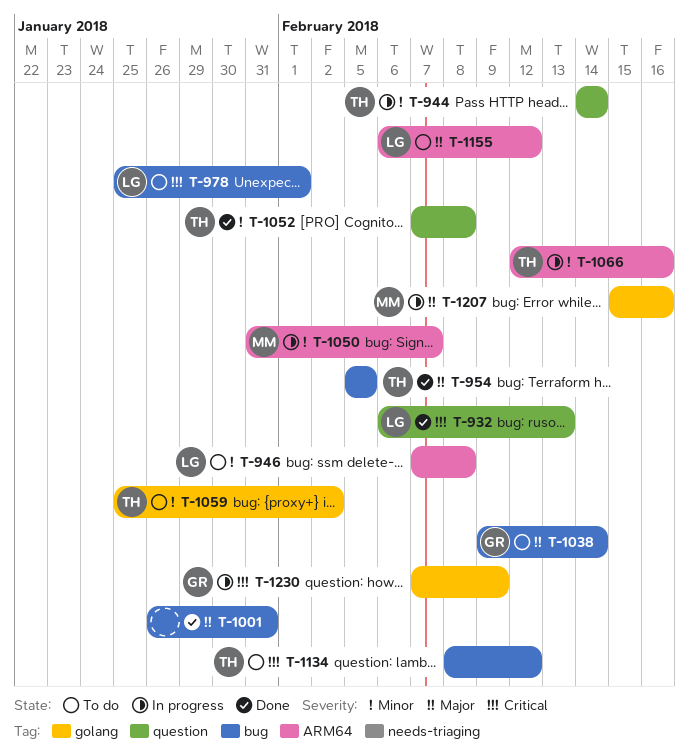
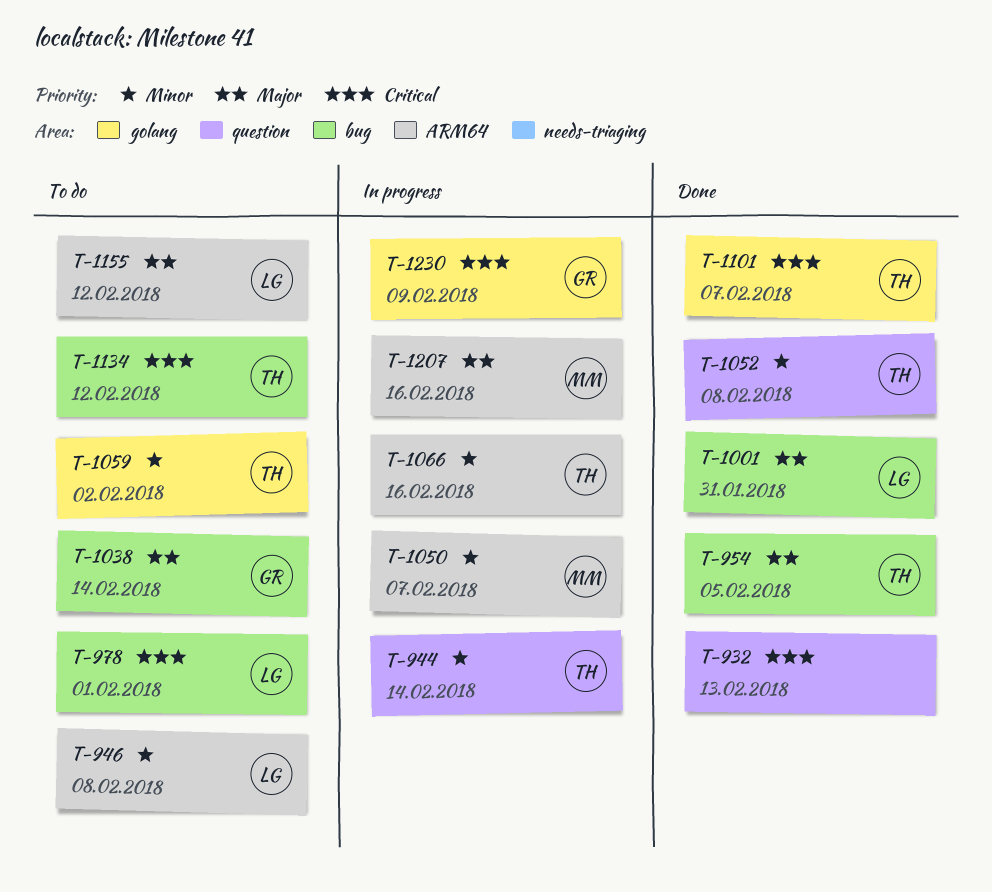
T-932, owner: LG -> none
T-1001, owner: none -> LG
T-1101: none -> present
T-1207, label: golang -> ARM64

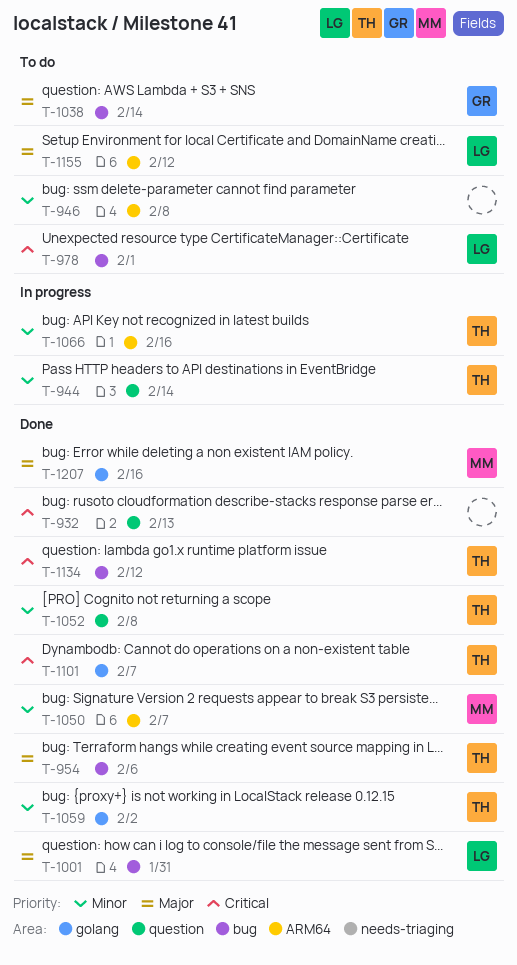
T-946, owner: LG -> none
T-954, due: Feb 5 -> Feb 6
T-1050, status: In progress -> Done
T-1059, status: To do -> Done
T-1134, status: To do -> Done
T-1207, status: In progress -> Done
T-1207, label: ARM64 -> golang
T-1230: present -> none

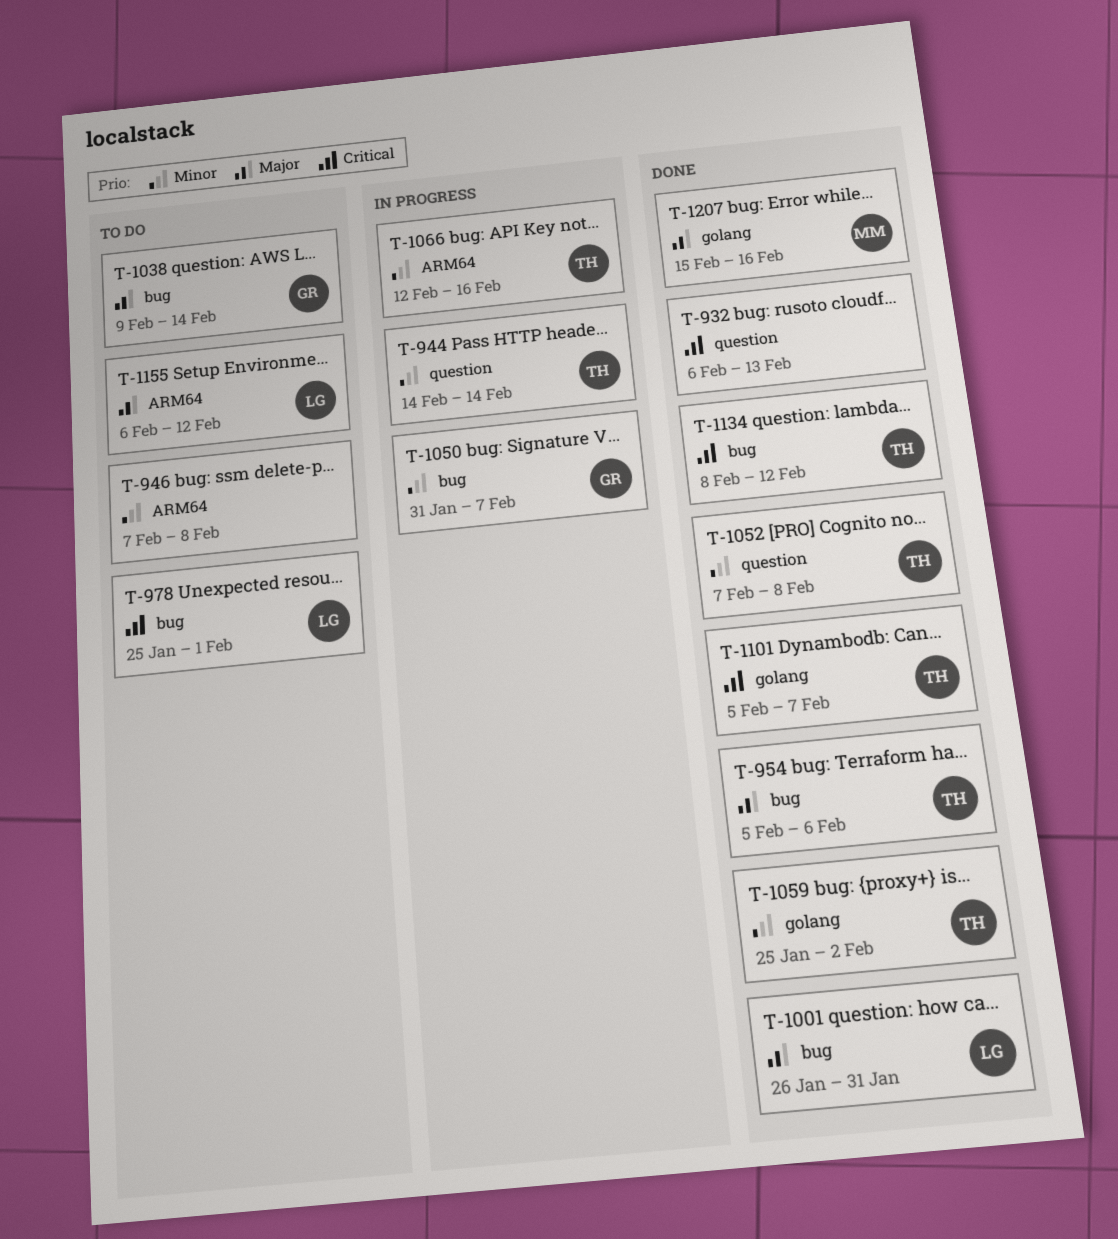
T-1050, status: Done -> In progress
T-1050, owner: MM -> GR
T-1050, label: ARM64 -> bug

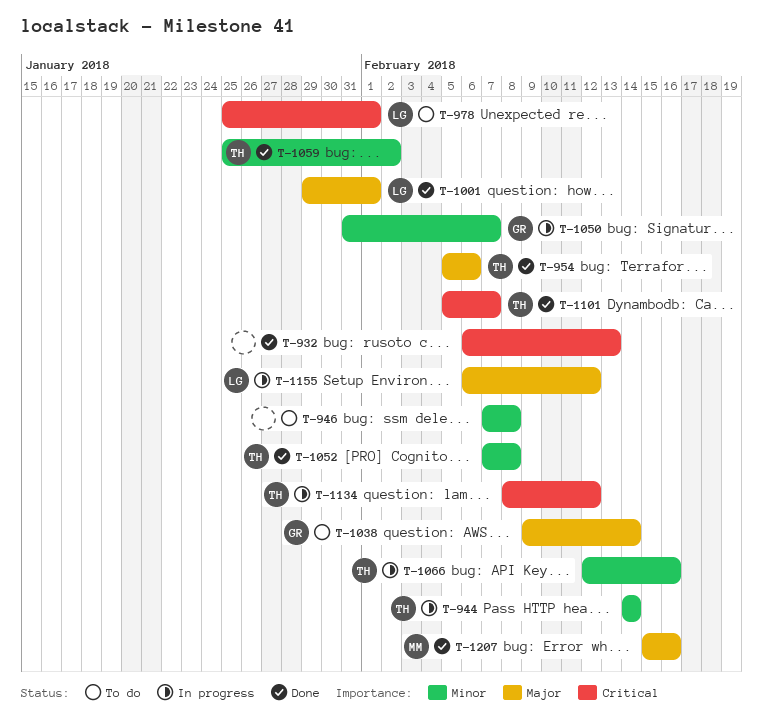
T-1001, start: Jan 26 -> Jan 29
T-1001, due: Jan 31 -> Feb 1
T-1134, status: Done -> In progress
T-1155, status: To do -> In progress

